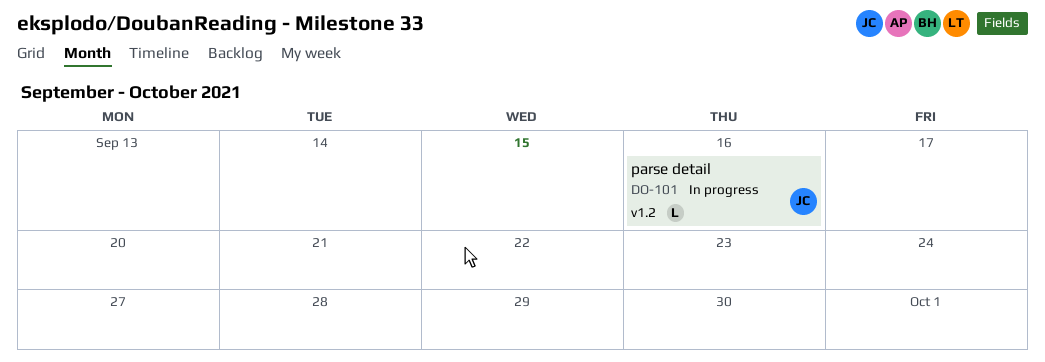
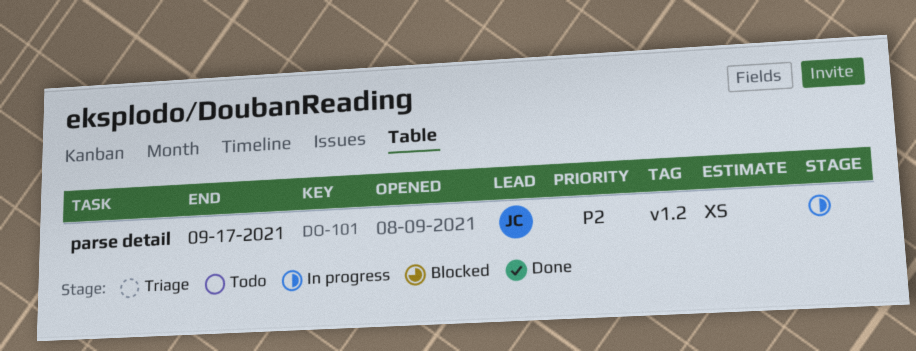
DO-101, estimate: L -> XS
DO-101, due: Sep 16 -> Sep 17

